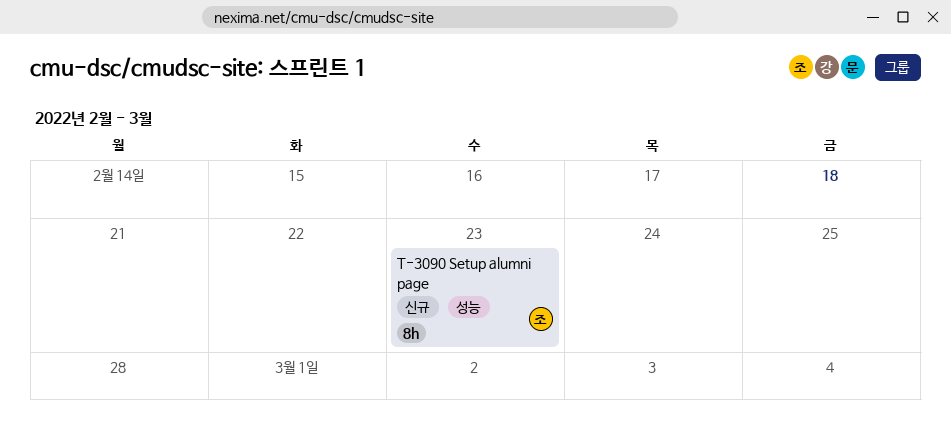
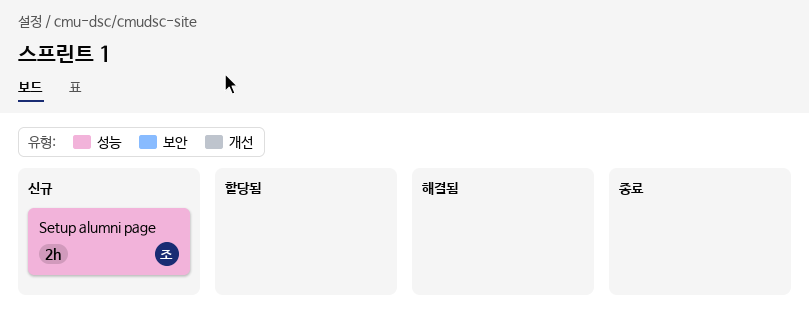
Setup alumni page, estimate: 8h -> 2h

